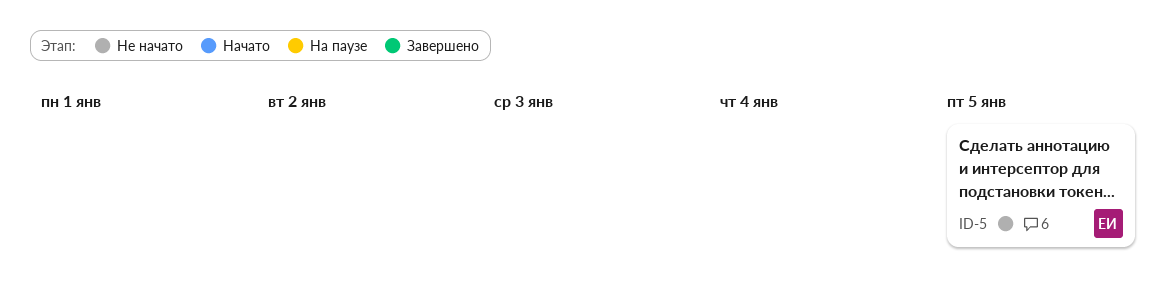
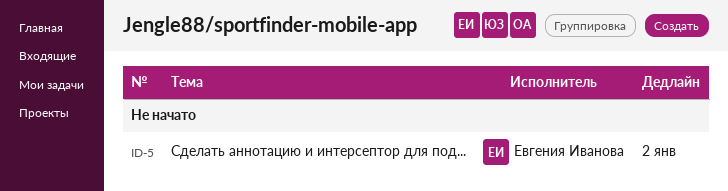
ID-5, due: Jan 5 -> Jan 2

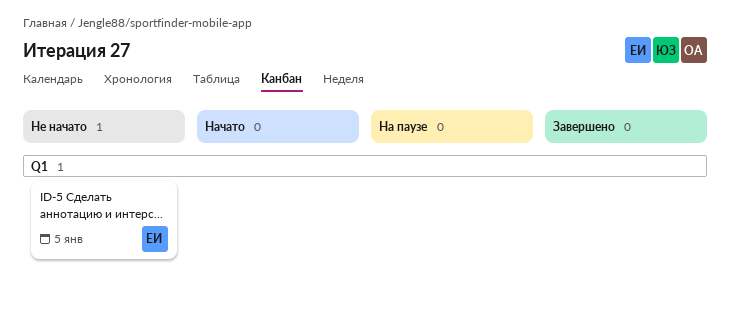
ID-5, due: Jan 2 -> Jan 5

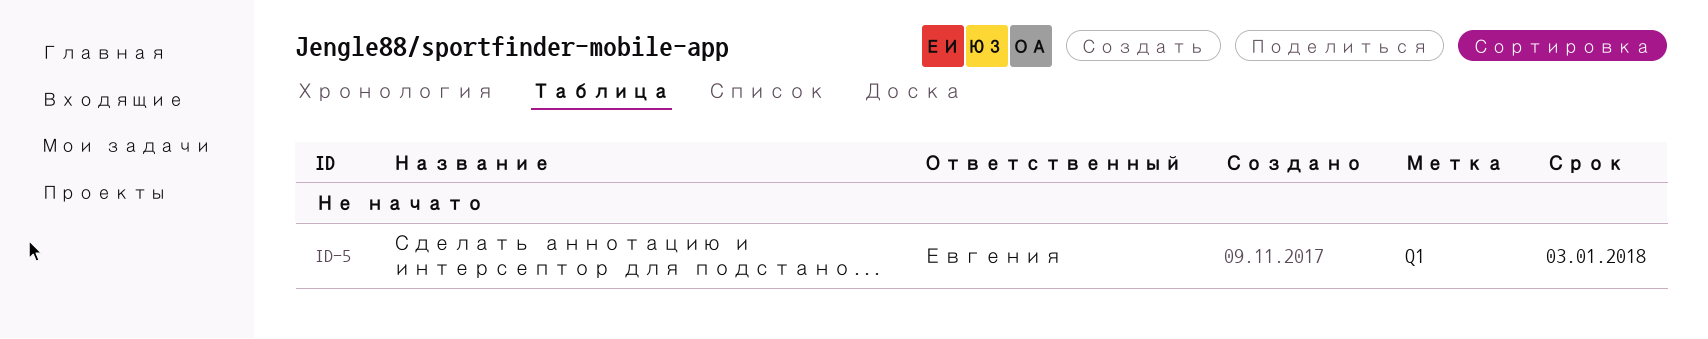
ID-5, due: Jan 5 -> Jan 3

